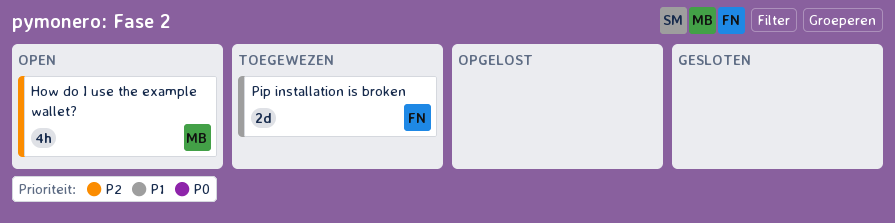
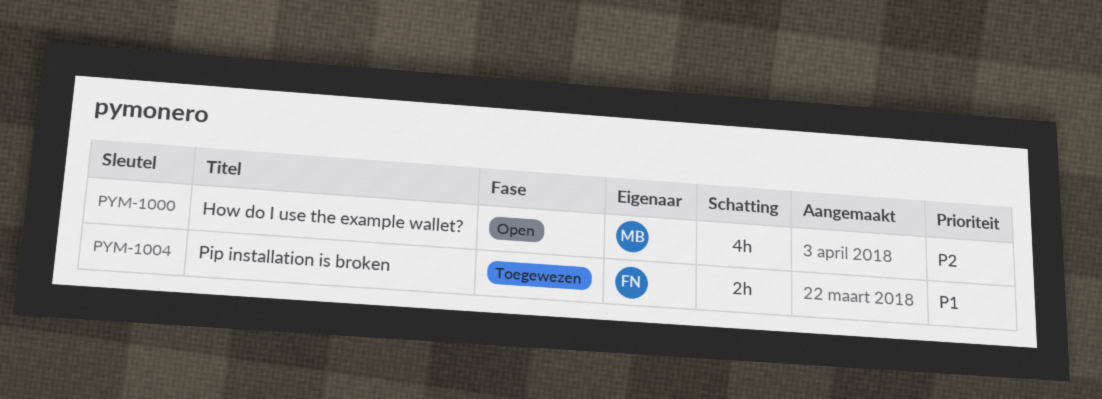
Pip installation is broken, estimate: 2d -> 2h

